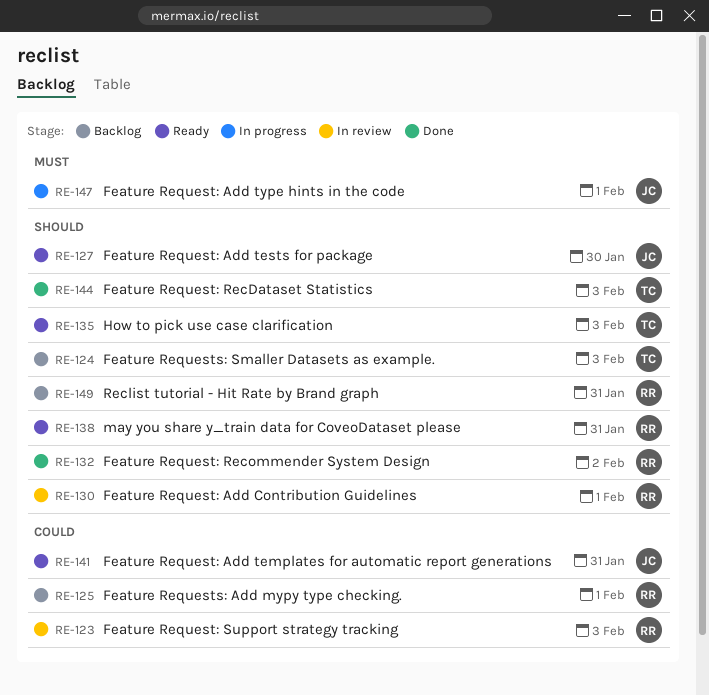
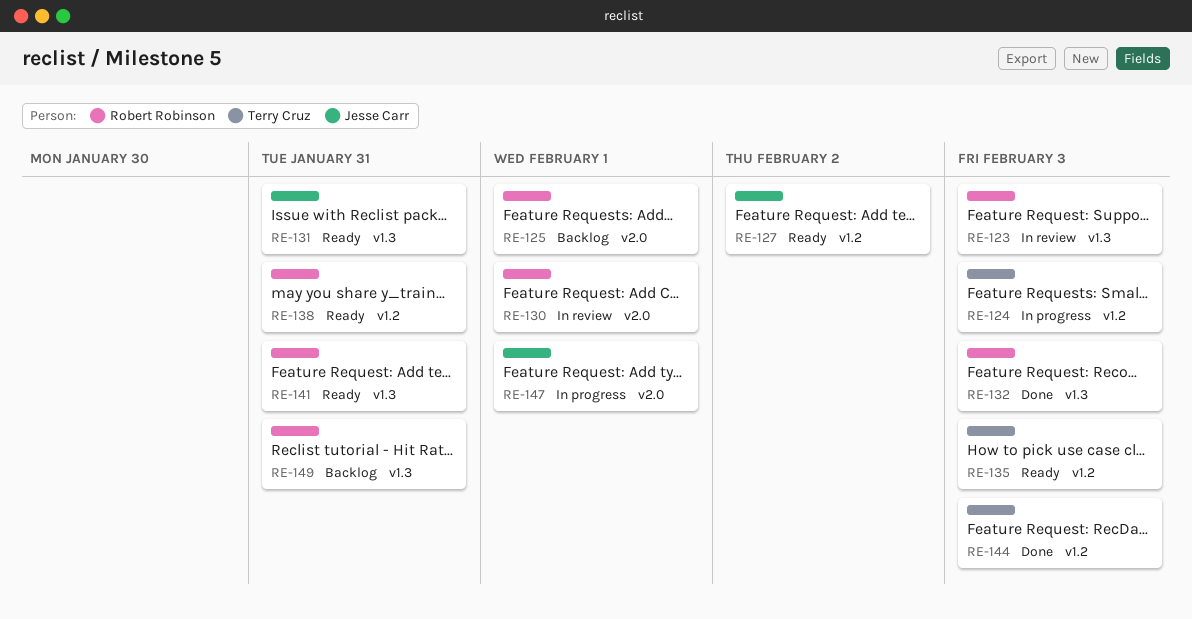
RE-124, status: Backlog -> In progress
RE-127, due: Jan 30 -> Feb 2
RE-131: none -> present
RE-132, due: Feb 2 -> Feb 3
RE-141, owner: Jesse Carr -> Robert Robinson

